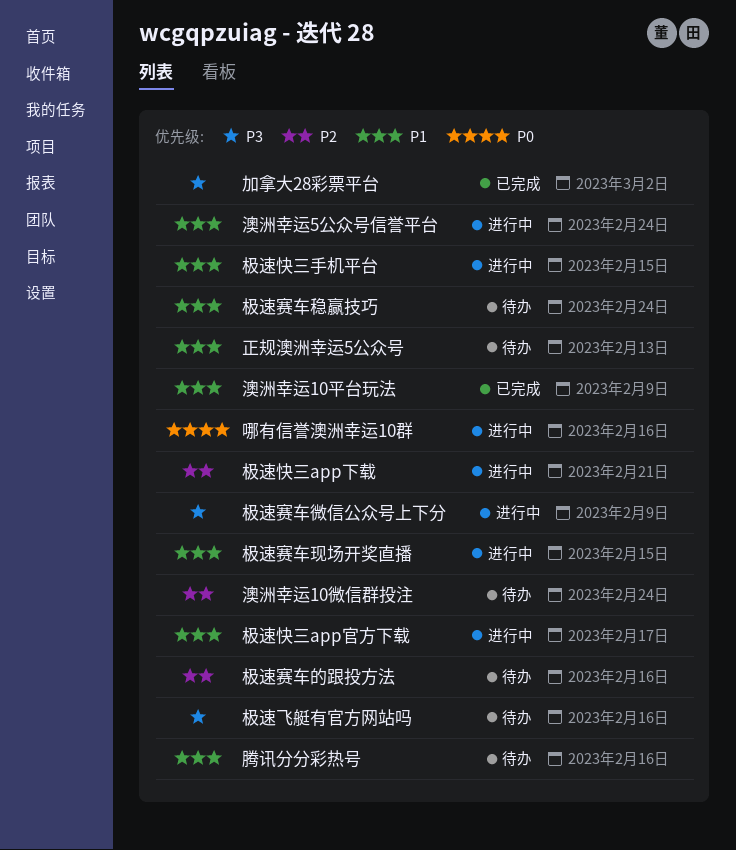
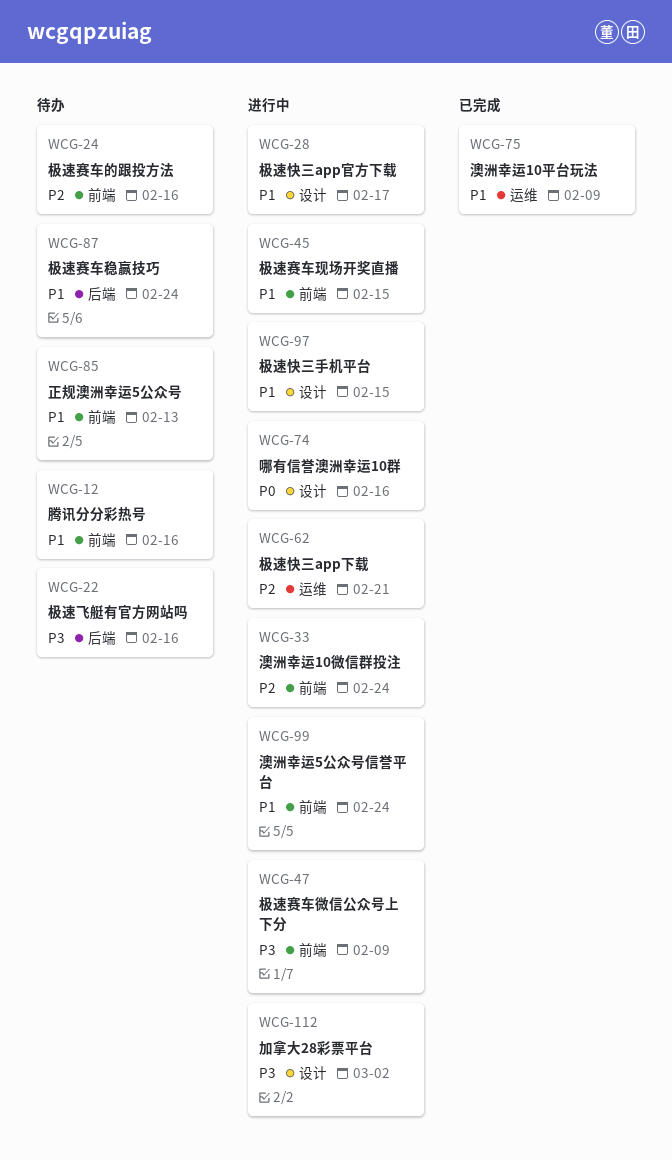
加拿大28彩票平台, status: 已完成 -> 进行中
澳洲幸运10微信群投注, status: 待办 -> 进行中

